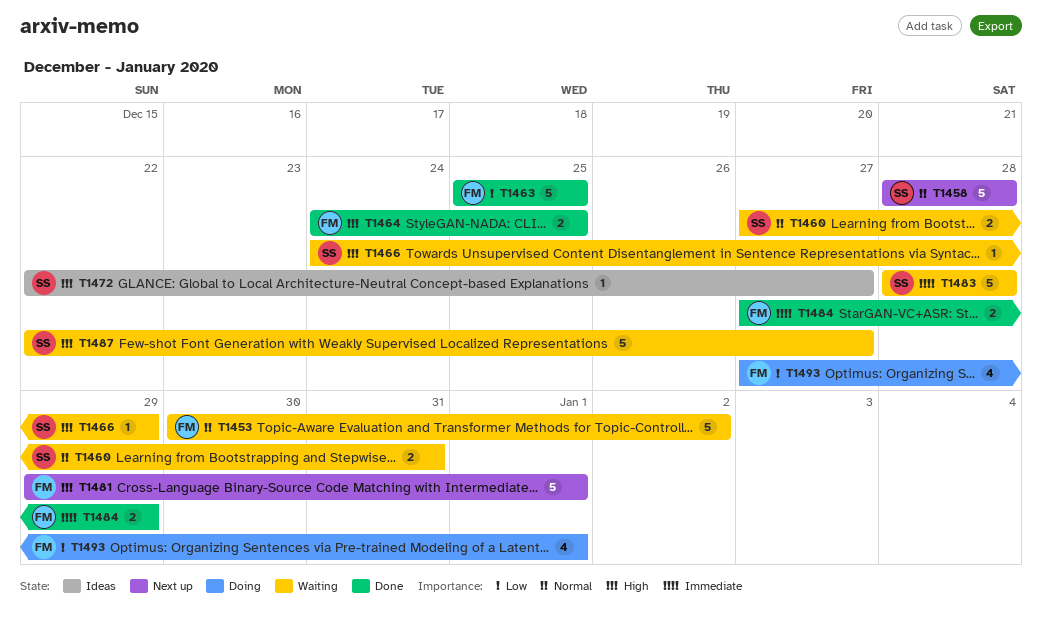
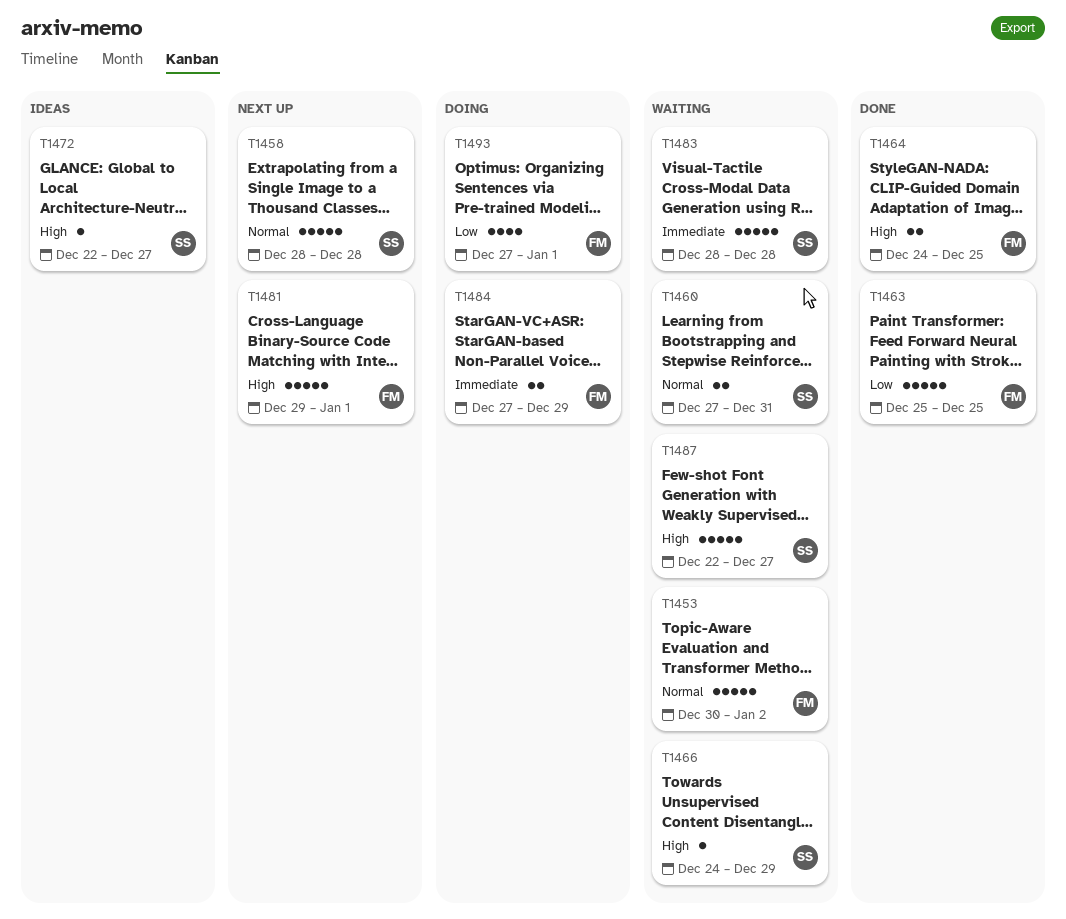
T1484, status: Done -> Doing

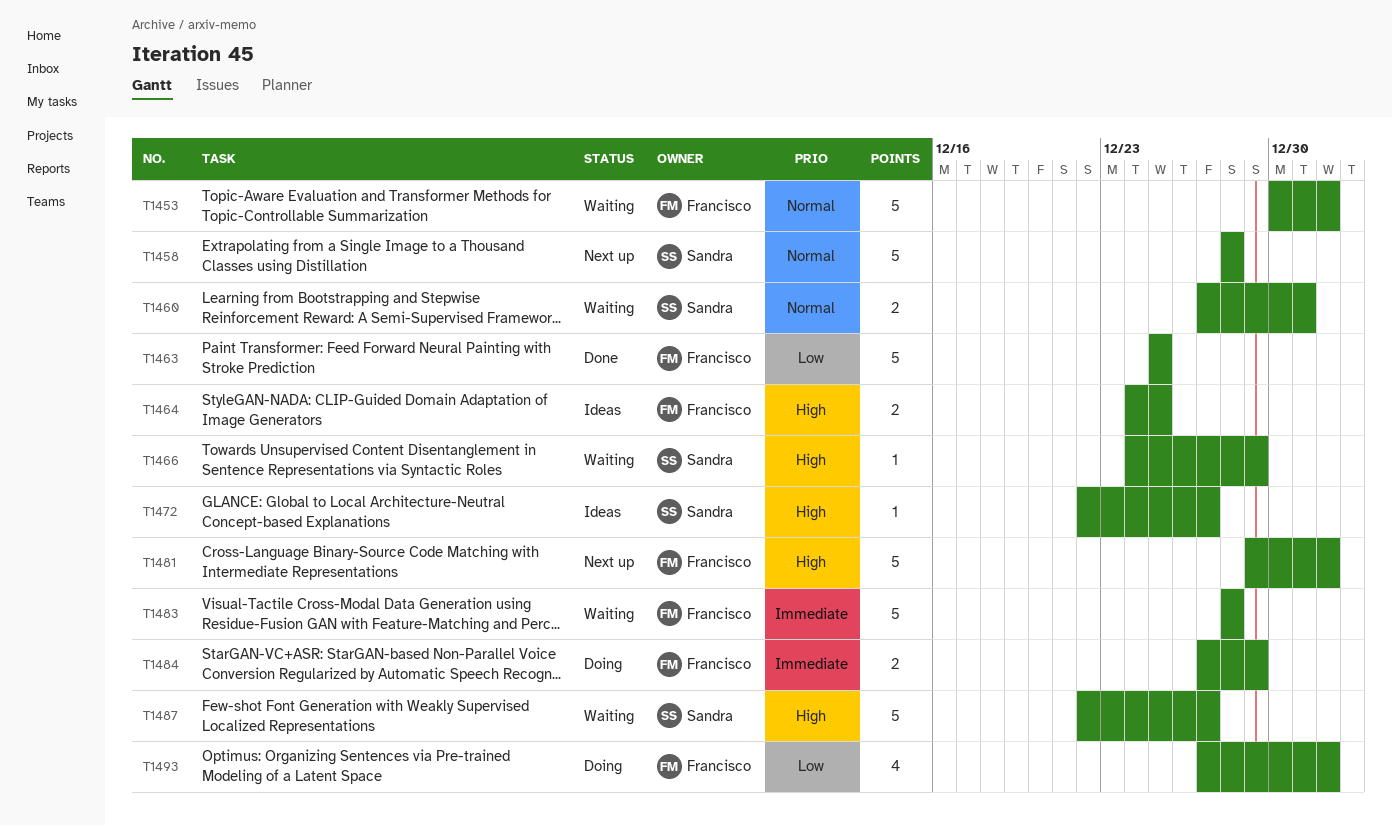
T1453, due: Jan 2 -> Jan 1
T1464, status: Done -> Ideas
T1483, owner: Sandra -> Francisco

